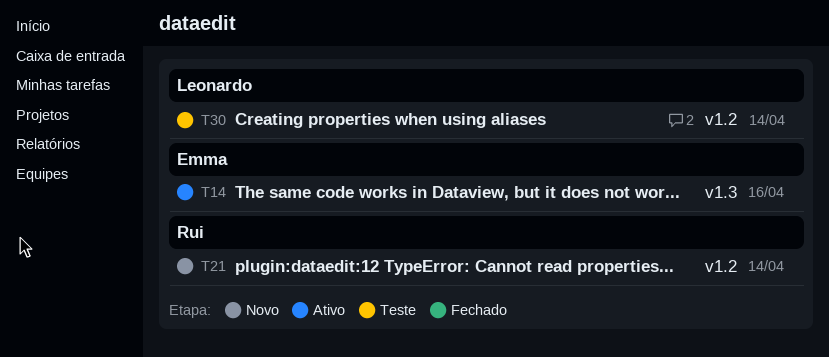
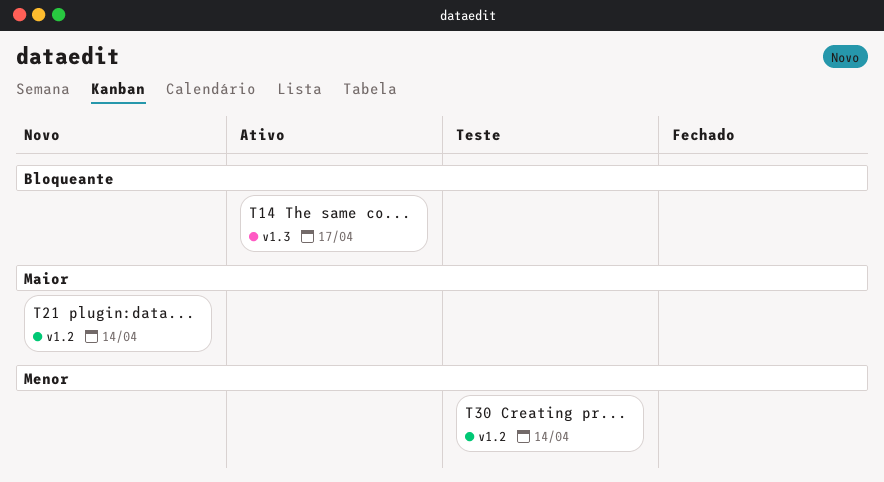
T14, due: Apr 16 -> Apr 17

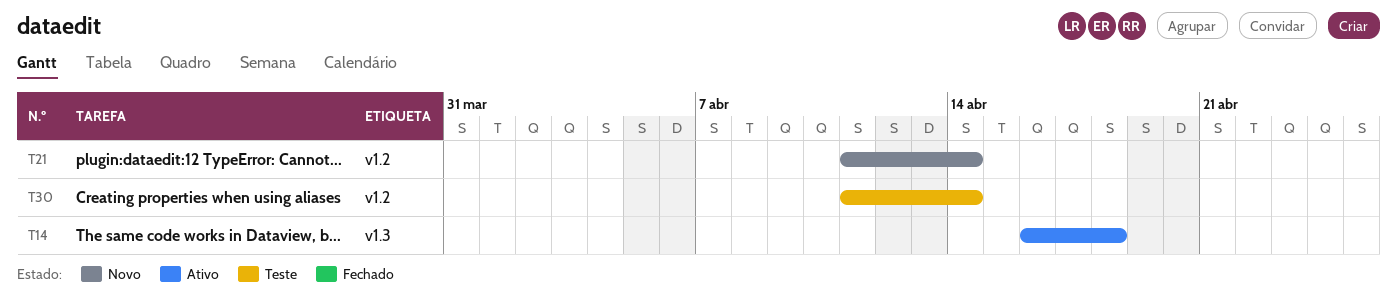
T14, due: Apr 17 -> Apr 18

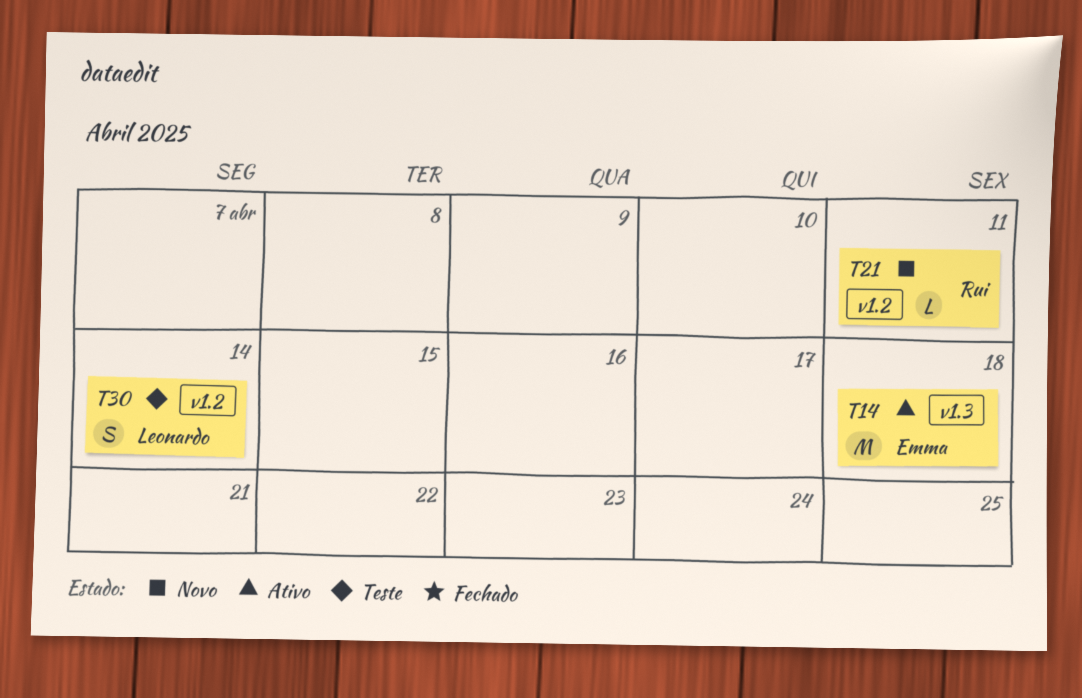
T21, due: Apr 14 -> Apr 11

